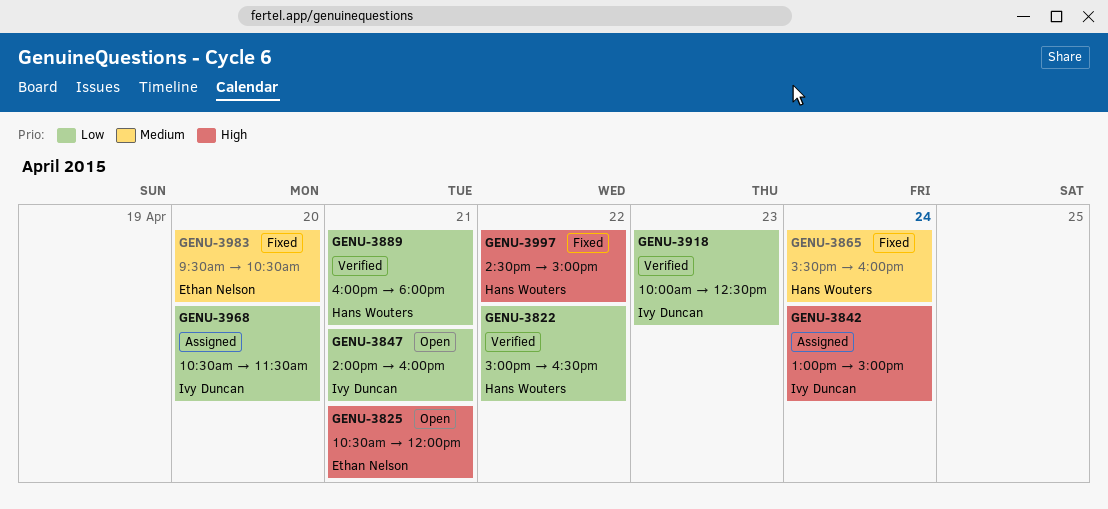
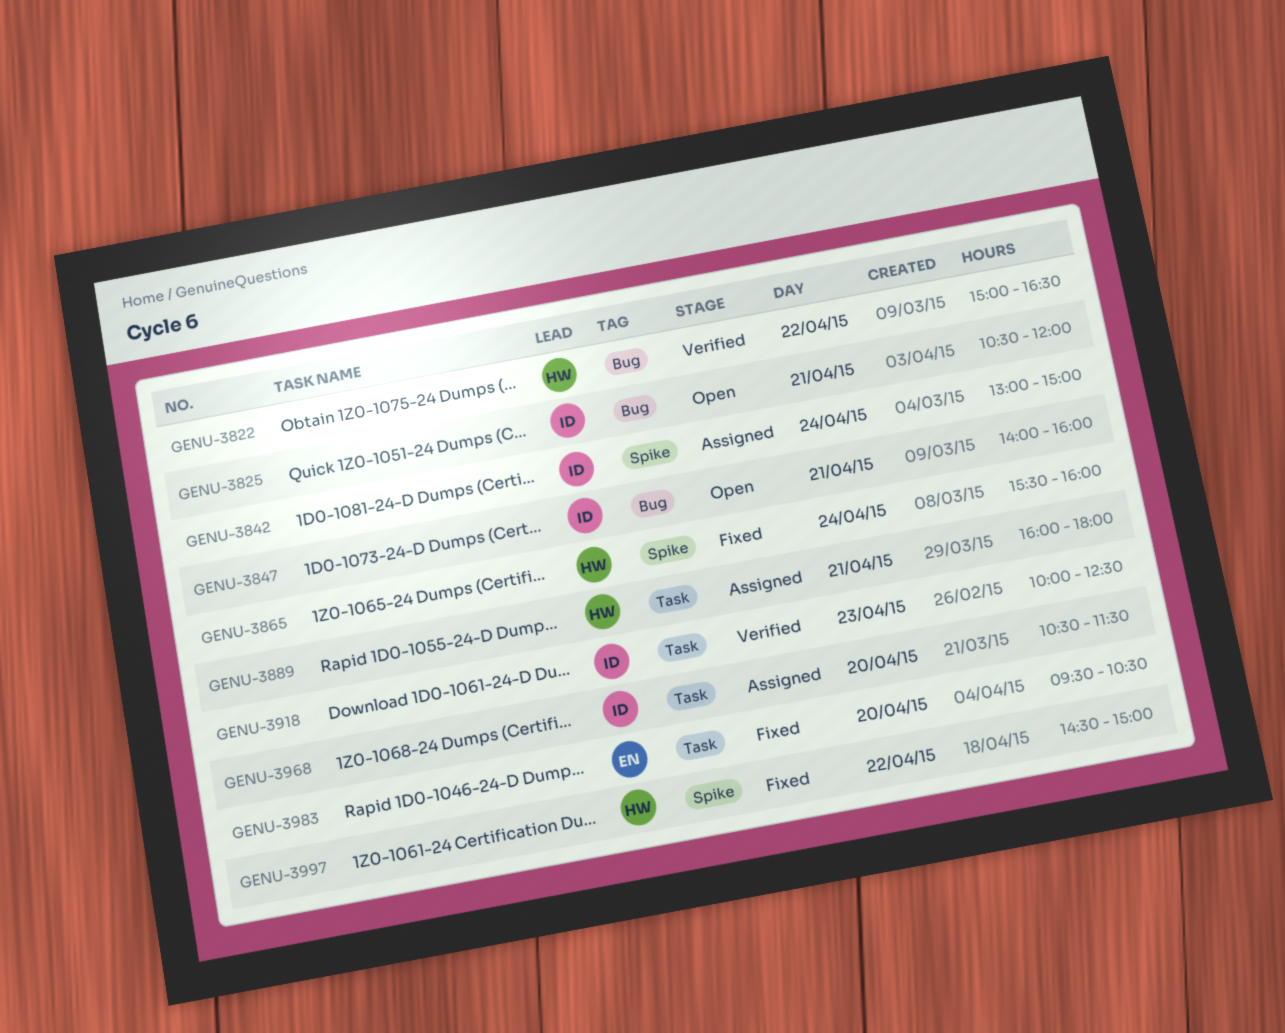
GENU-3825, owner: Ethan Nelson -> Ivy Duncan
GENU-3889, status: Verified -> Assigned

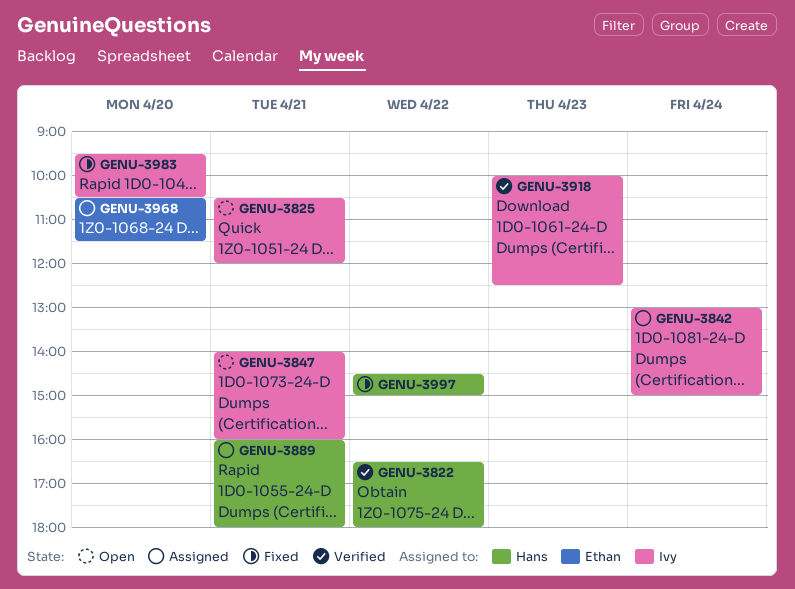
GENU-3822, begins: 15:00 -> 16:30
GENU-3822, ends: 16:30 -> 18:00
GENU-3865: present -> none
GENU-3968, owner: Ivy -> Ethan
GENU-3983, owner: Ethan -> Ivy

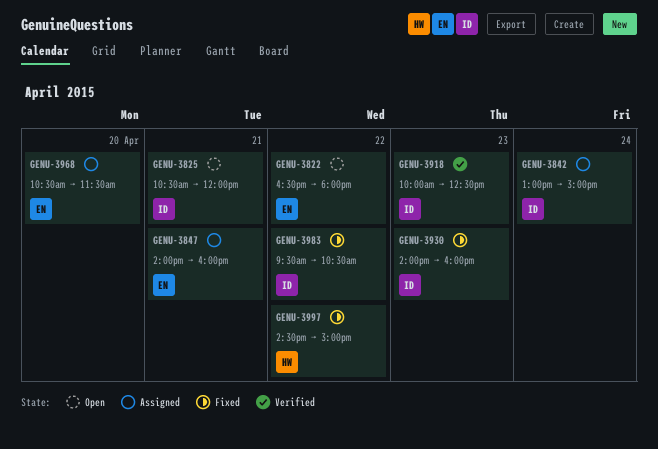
GENU-3822, status: Verified -> Open
GENU-3822, owner: Hans -> Ethan
GENU-3847, status: Open -> Assigned
GENU-3847, owner: Ivy -> Ethan
GENU-3889: present -> none
GENU-3930: none -> present
GENU-3983, day: Apr 20 -> Apr 22

